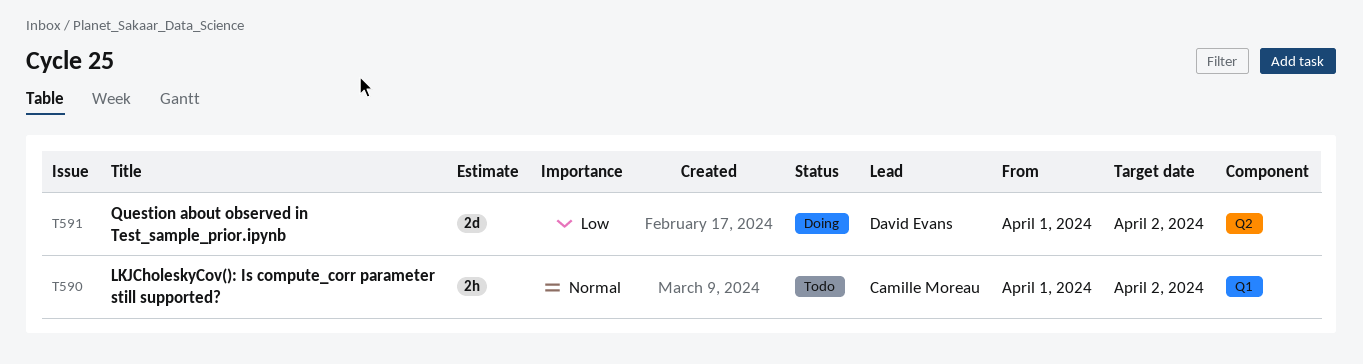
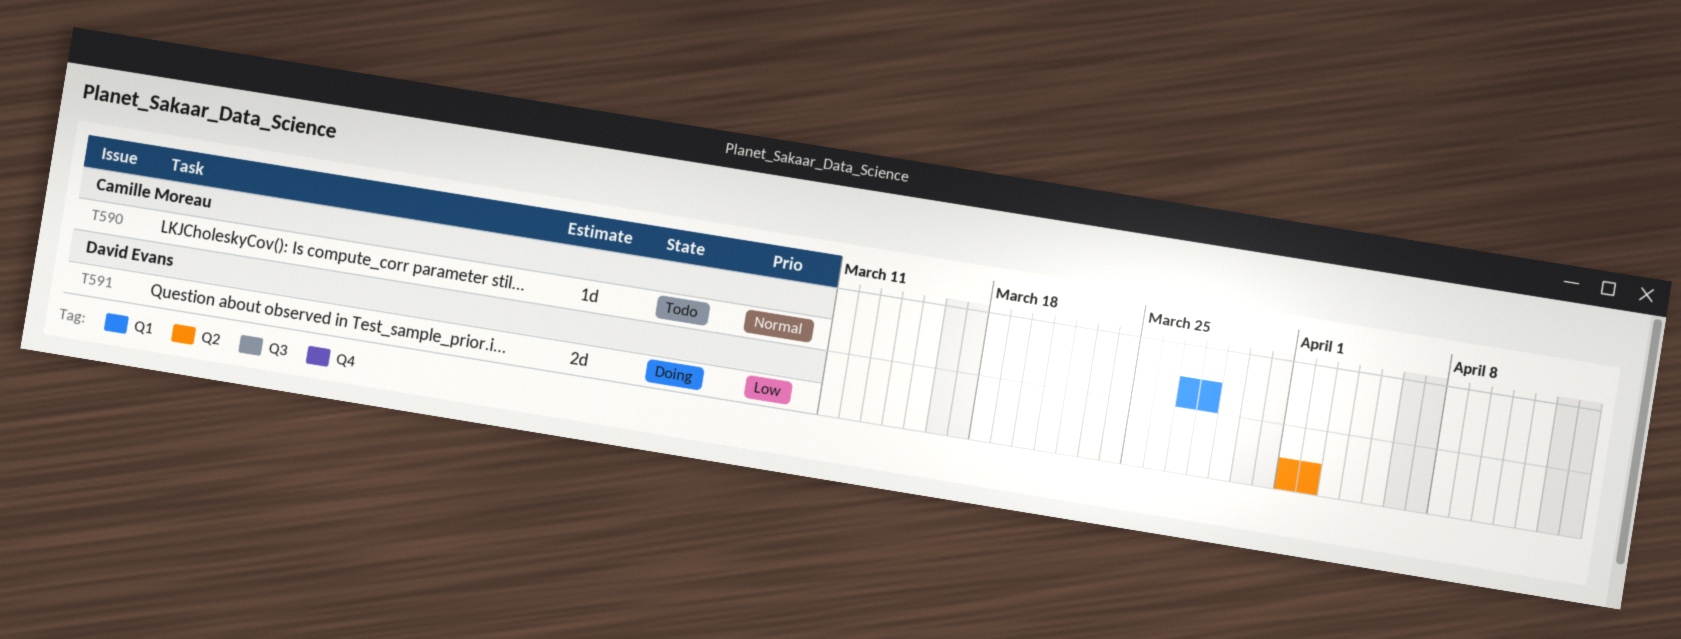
T590, estimate: 2h -> 1d
T590, start: Apr 1 -> Mar 27
T590, due: Apr 2 -> Mar 28

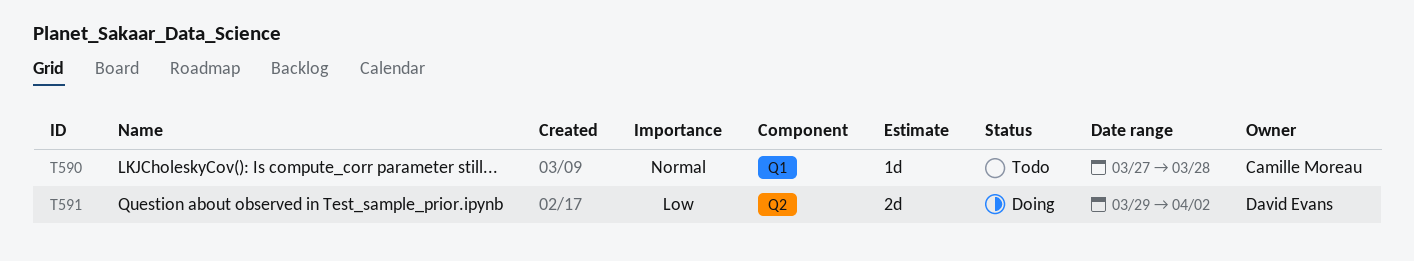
T591, start: Apr 1 -> Mar 29

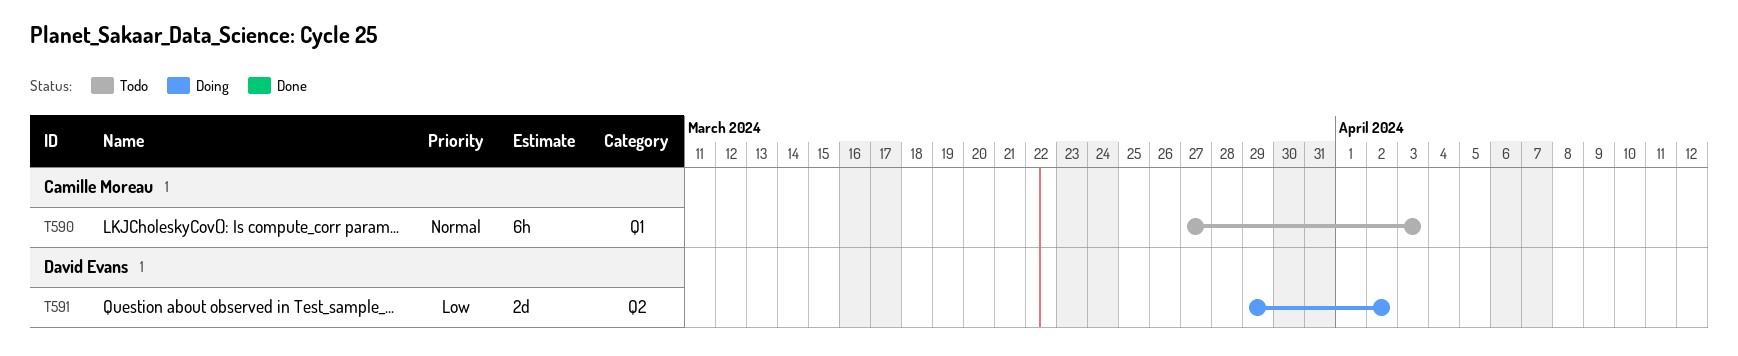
T590, estimate: 1d -> 6h
T590, due: Mar 28 -> Apr 3

